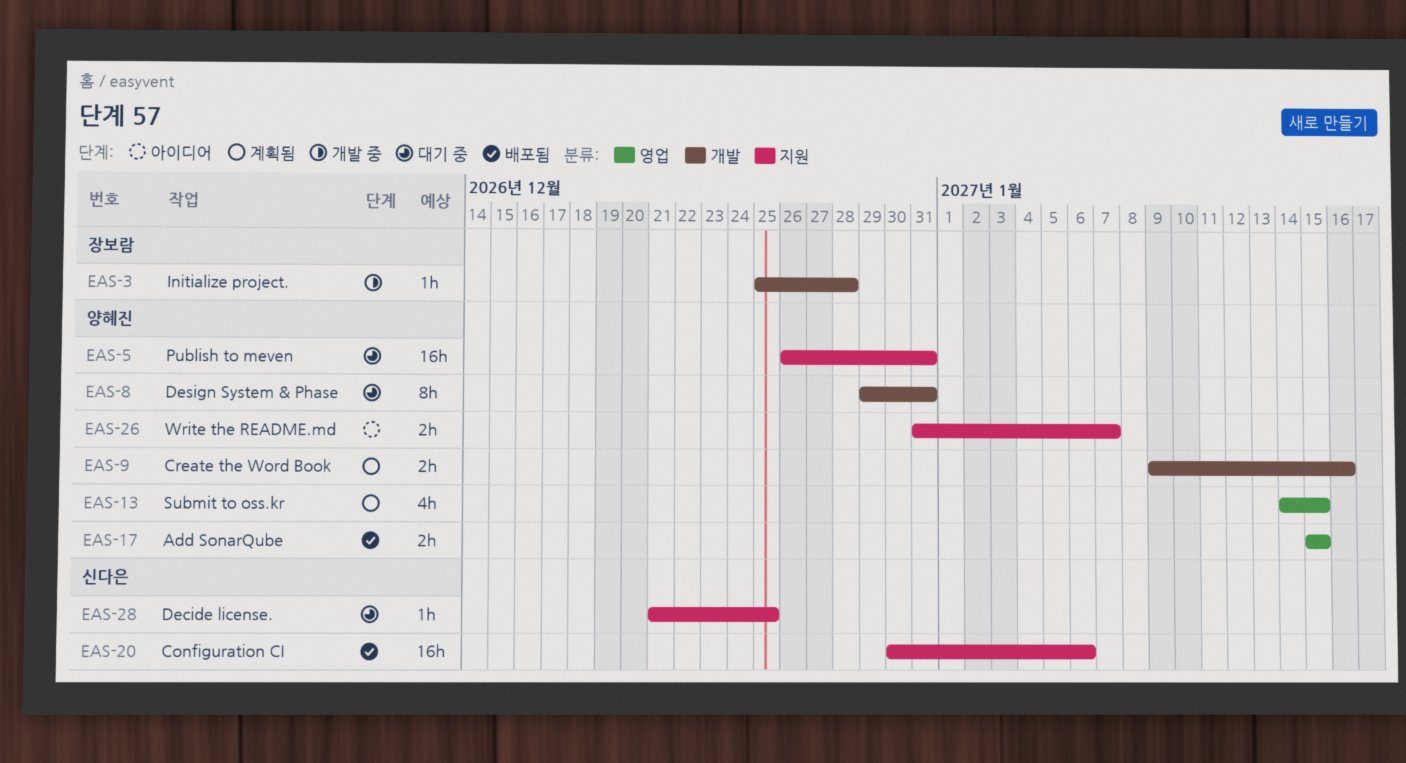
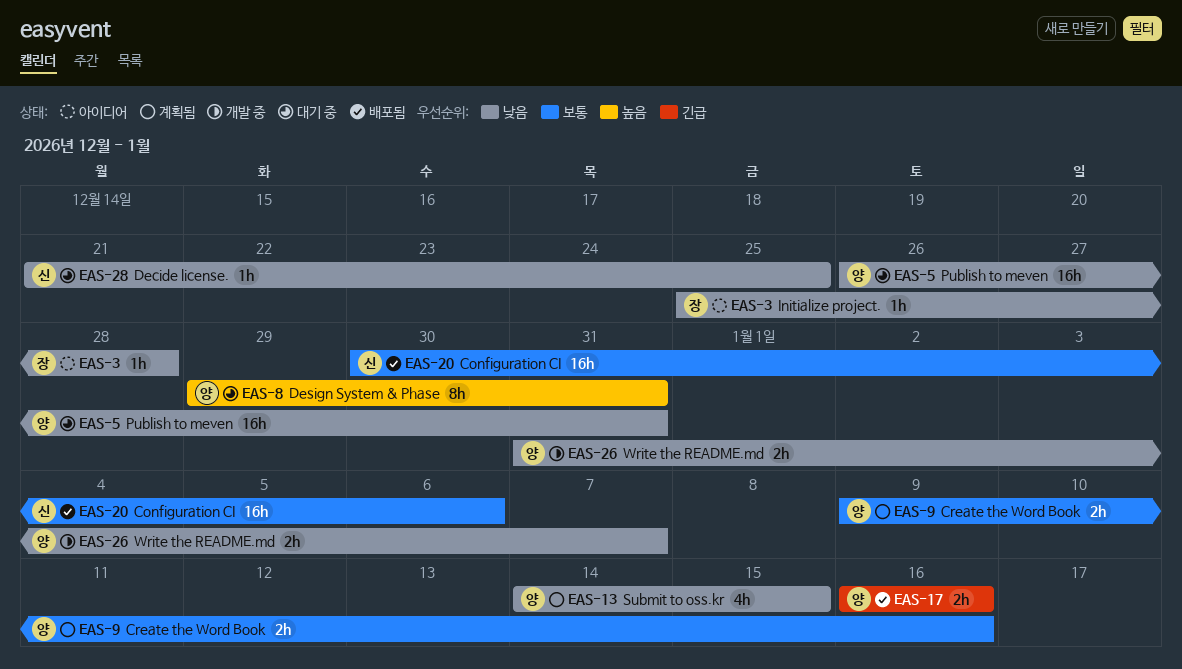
EAS-3, status: 개발 중 -> 아이디어
EAS-17, start: Jan 15 -> Jan 16
EAS-17, due: Jan 15 -> Jan 16
EAS-26, status: 아이디어 -> 개발 중

